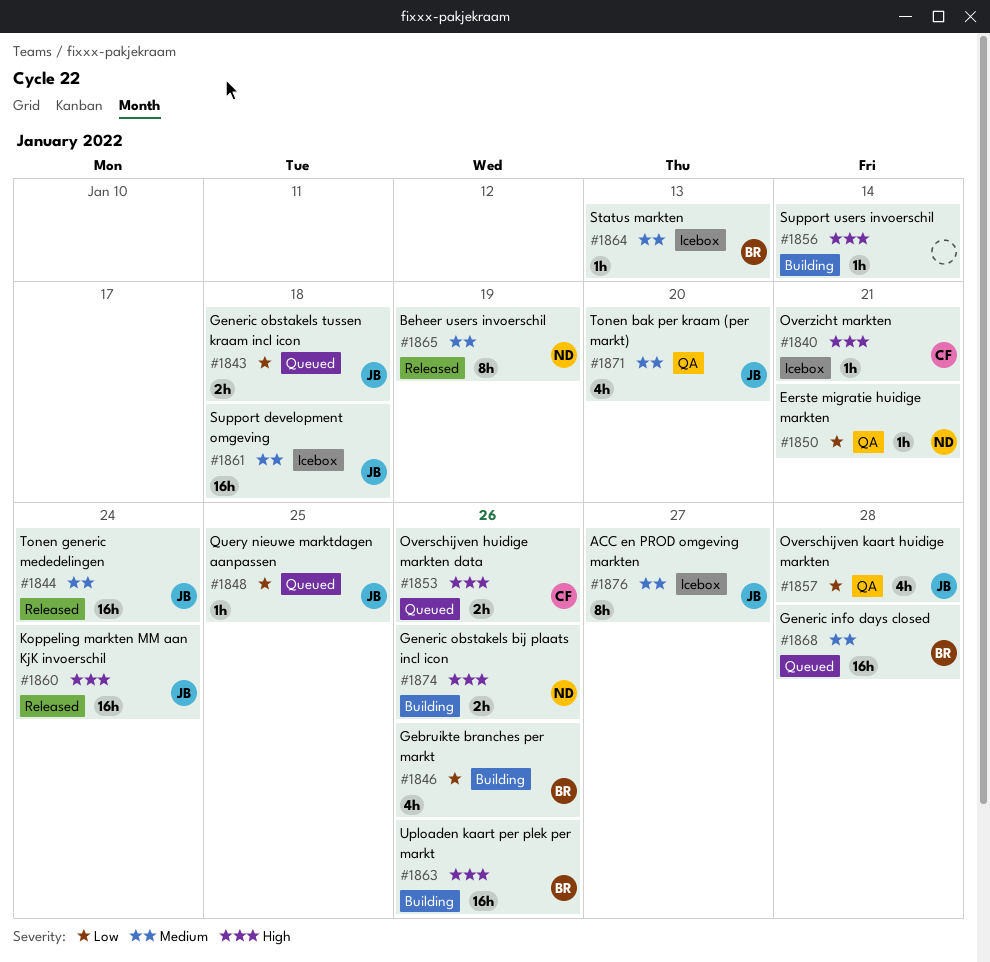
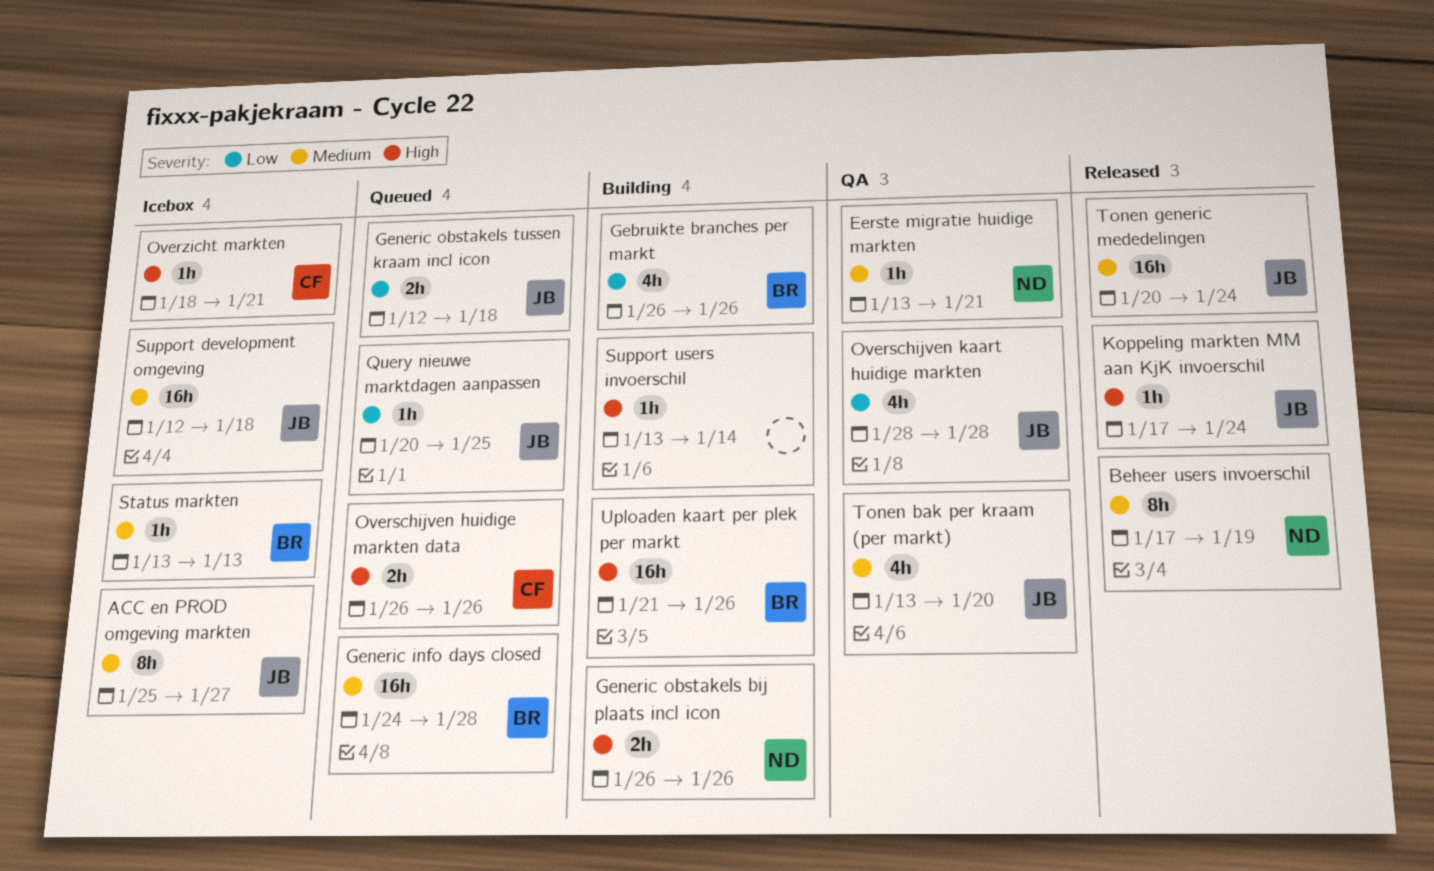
Eerste migratie huidige markten, priority: Low -> Medium
Koppeling markten MM aan KjK invoerschil, estimate: 16h -> 1h

